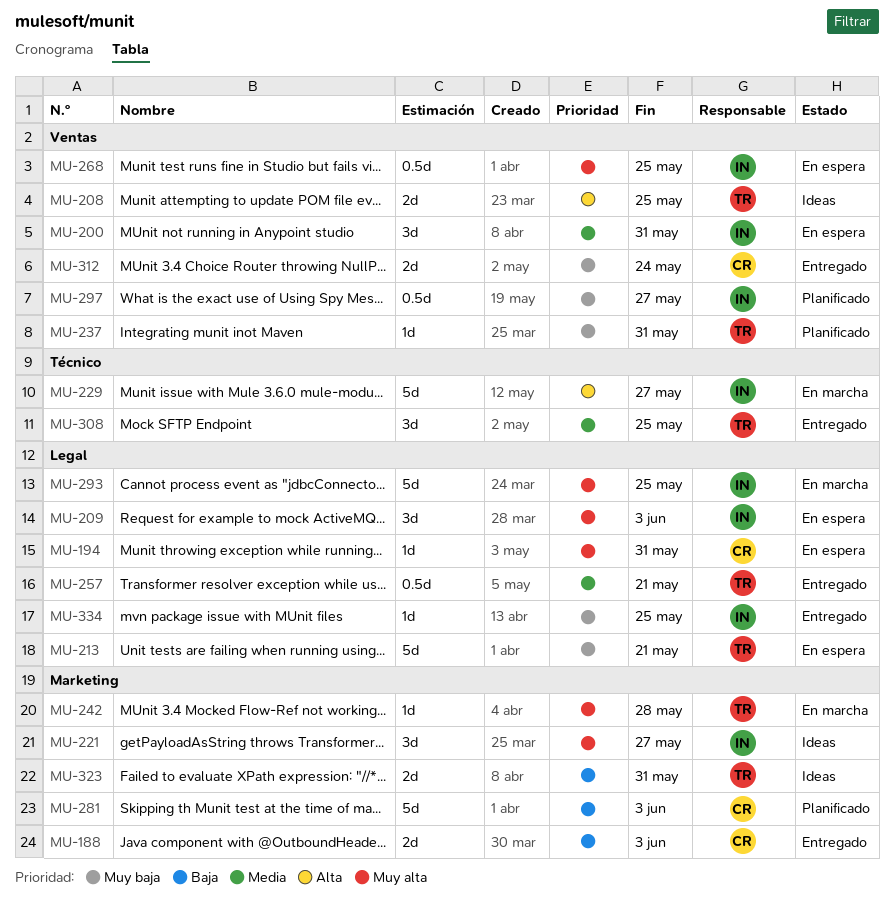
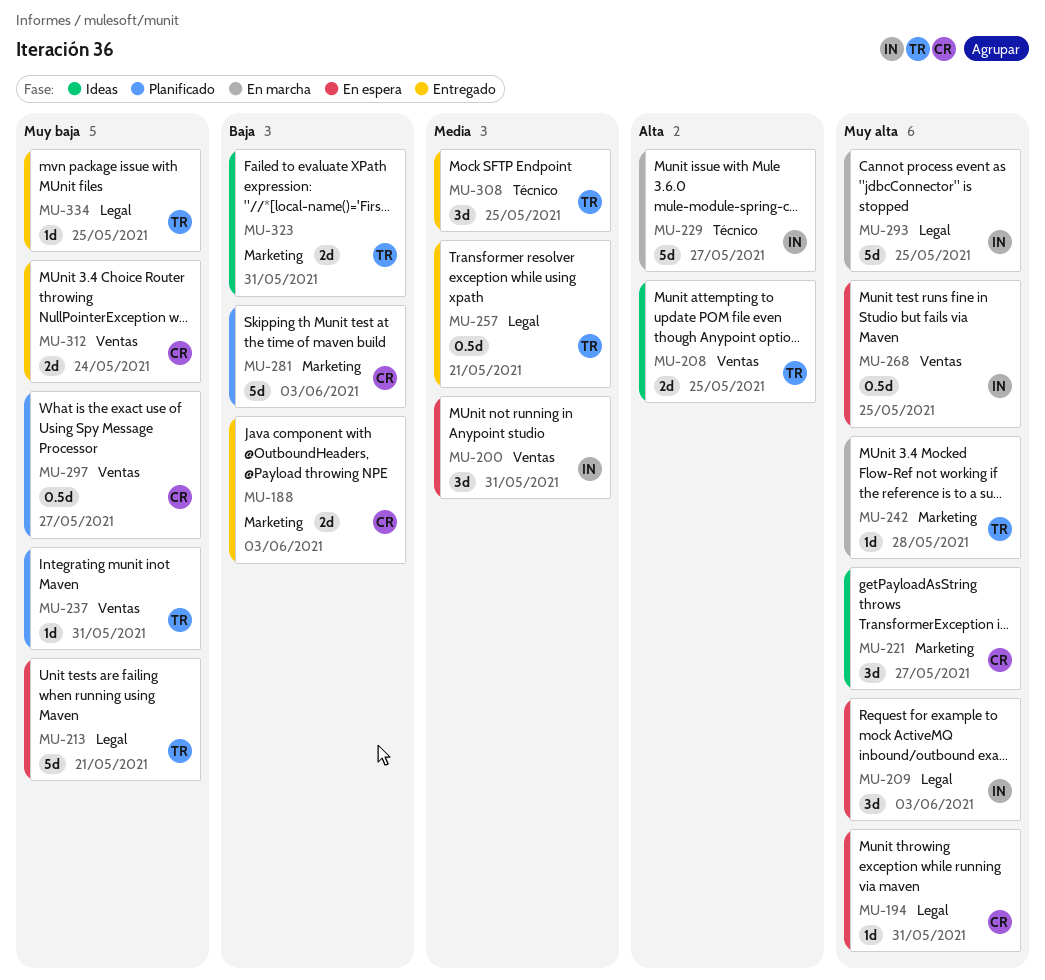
MU-221, owner: IN -> CR
MU-297, owner: IN -> CR
MU-334, owner: IN -> TR

